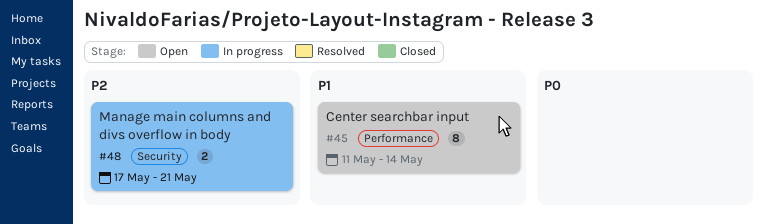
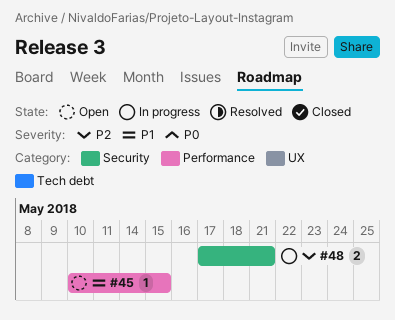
#45, estimate: 8 -> 1
#45, start: May 11 -> May 10
#45, due: May 14 -> May 15

